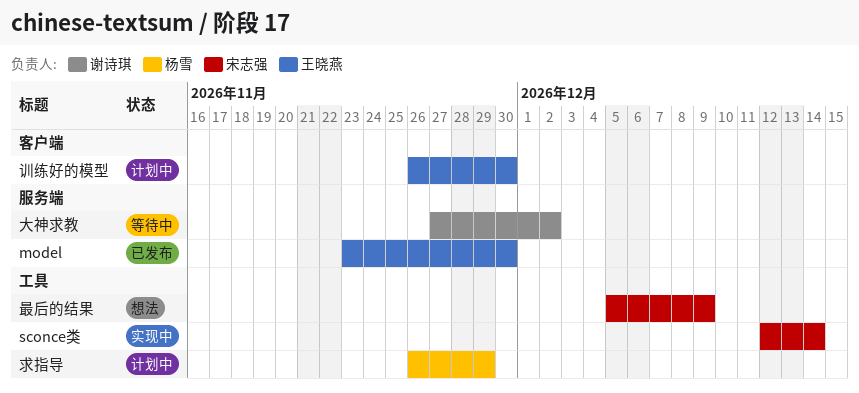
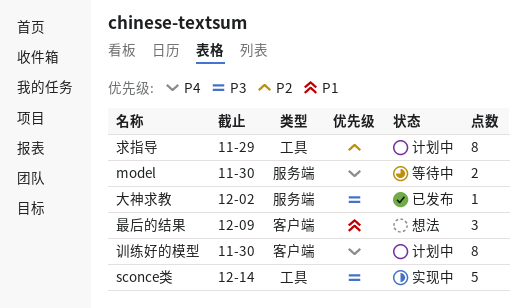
model, status: 已发布 -> 等待中
大神求教, status: 等待中 -> 已发布
最后的结果, label: 工具 -> 客户端

